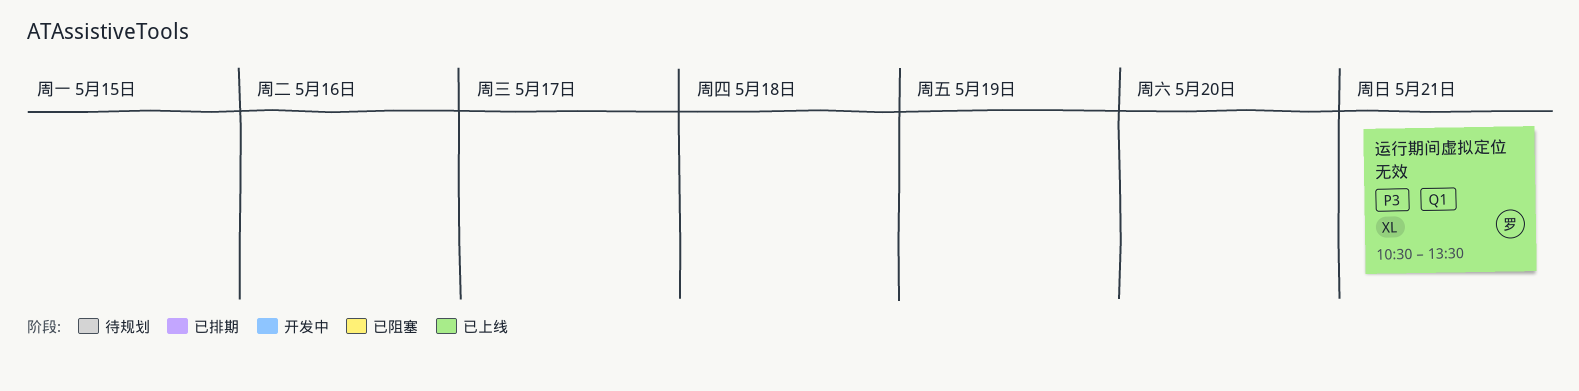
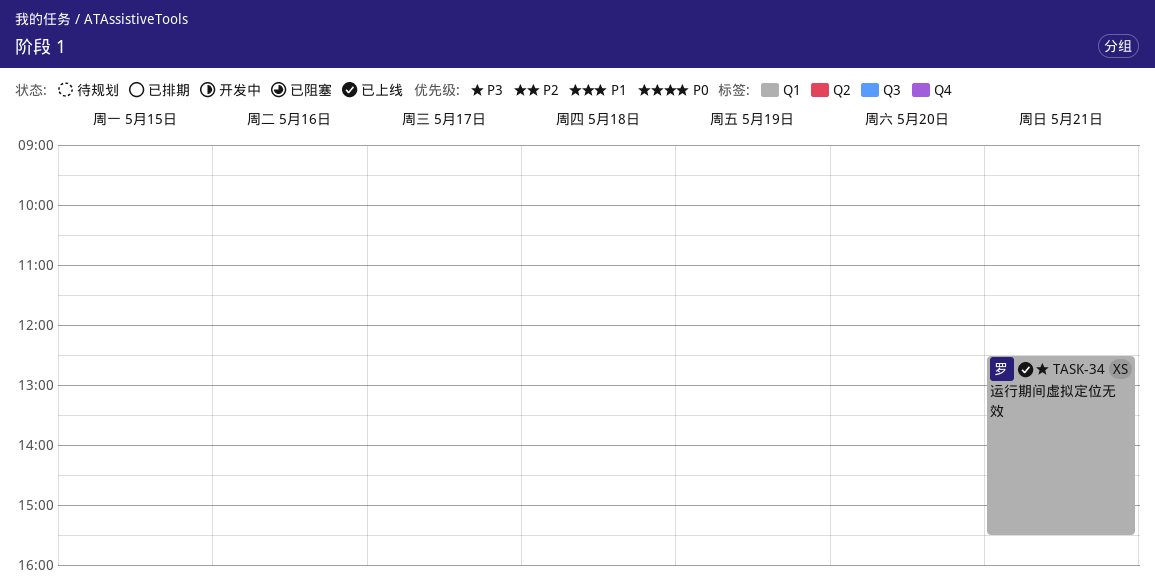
运行期间虚拟定位无效, estimate: XL -> XS
运行期间虚拟定位无效, begins: 10:30 -> 12:30
运行期间虚拟定位无效, ends: 13:30 -> 15:30

